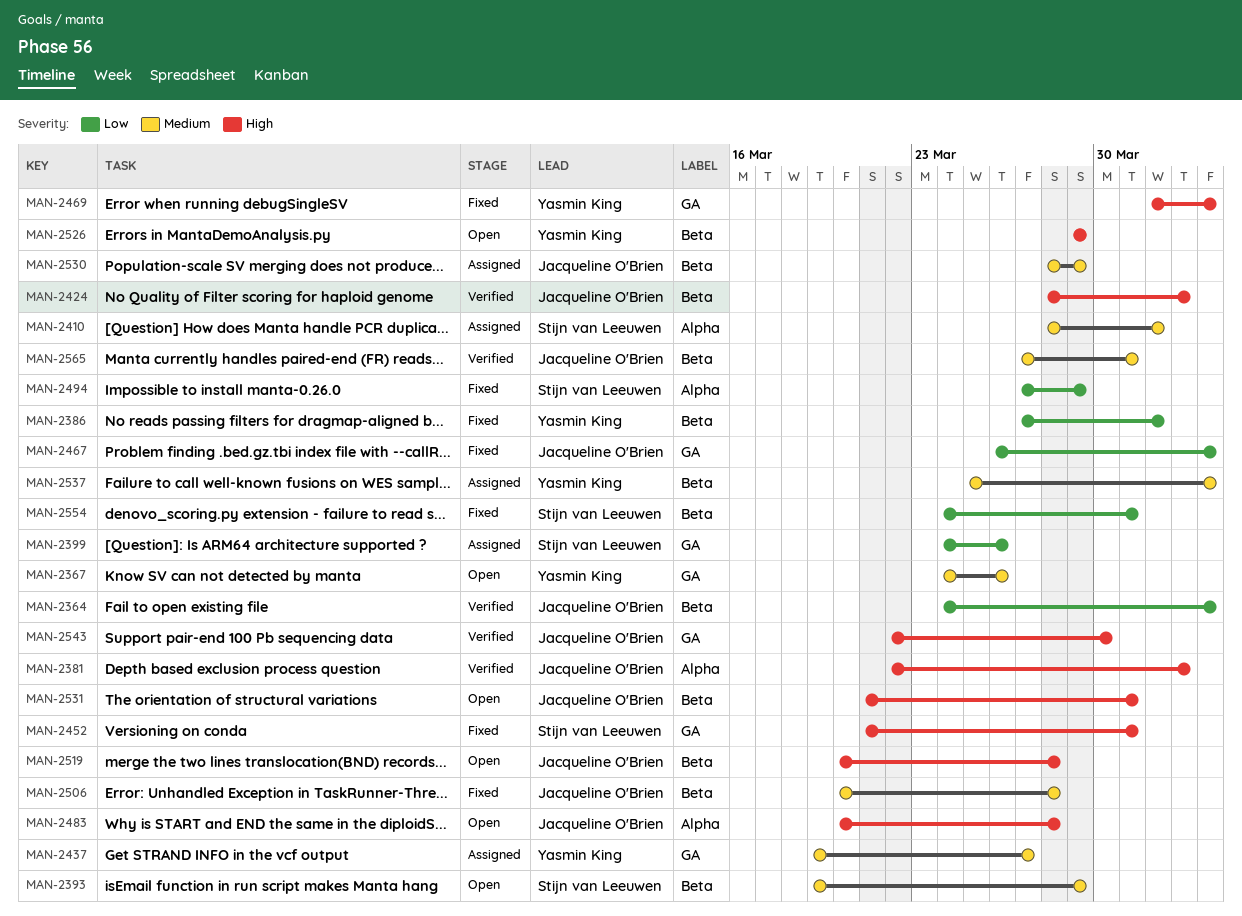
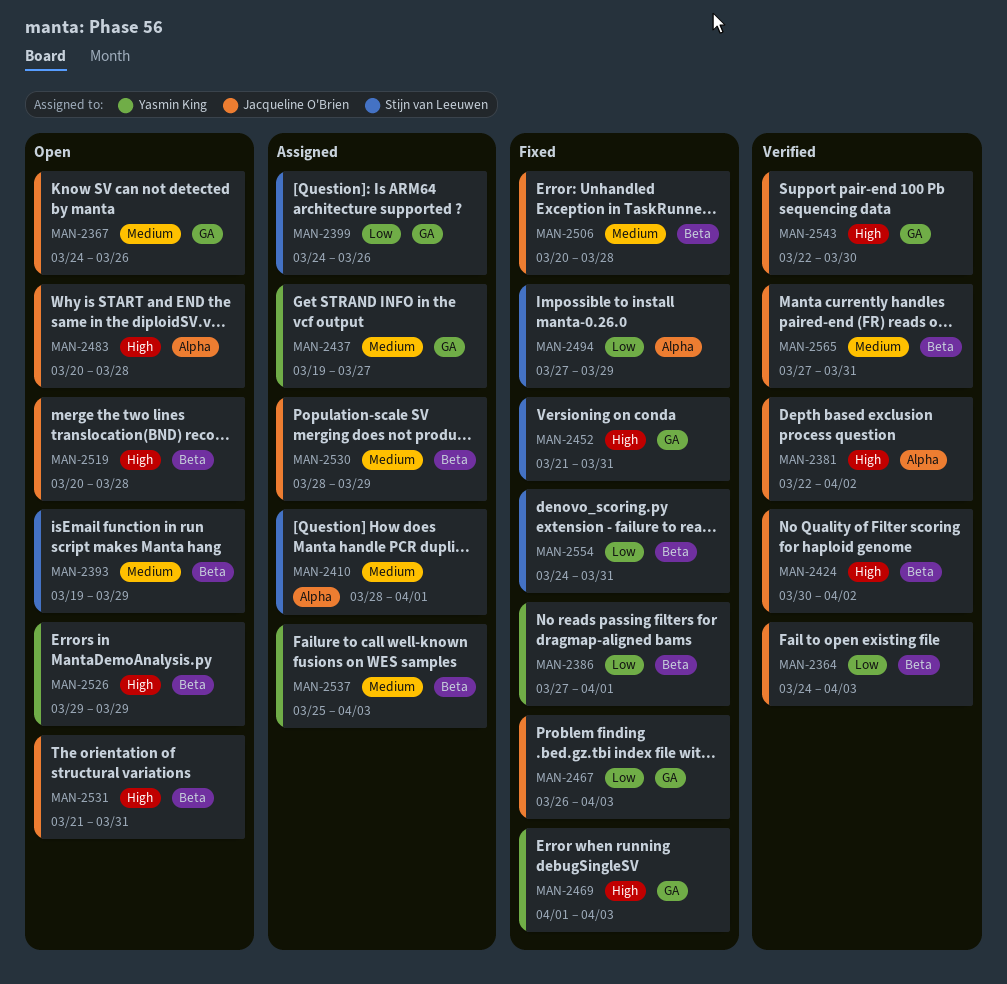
MAN-2367, owner: Yasmin King -> Jacqueline O'Brien
MAN-2424, start: Mar 28 -> Mar 30

